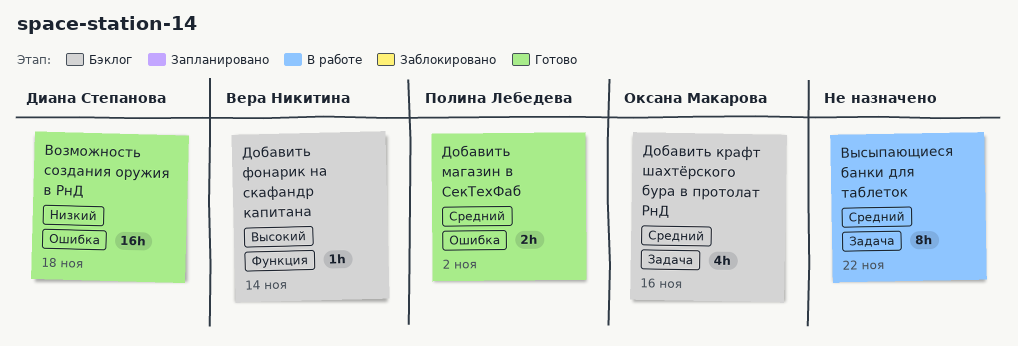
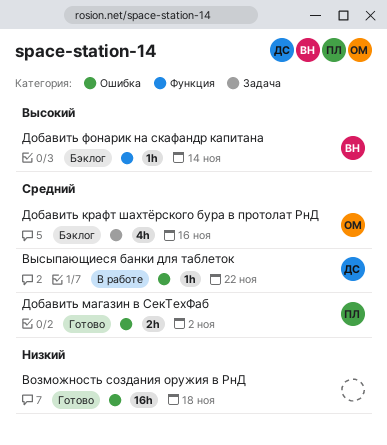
Возможность создания оружия в РнД, owner: Диана Степанова -> none
Высыпающиеся банки для таблеток, owner: none -> Диана Степанова
Высыпающиеся банки для таблеток, label: Задача -> Ошибка
Высыпающиеся банки для таблеток, estimate: 8h -> 1h

